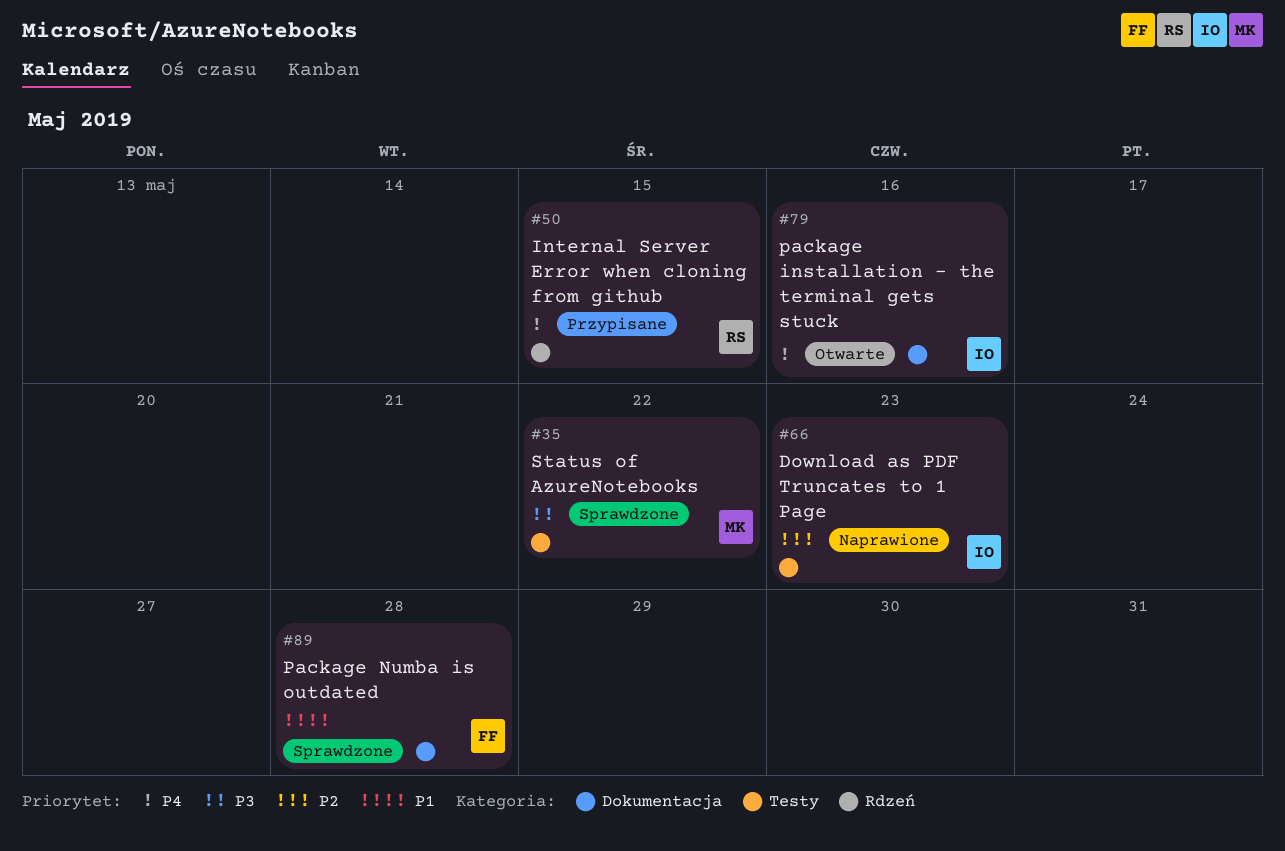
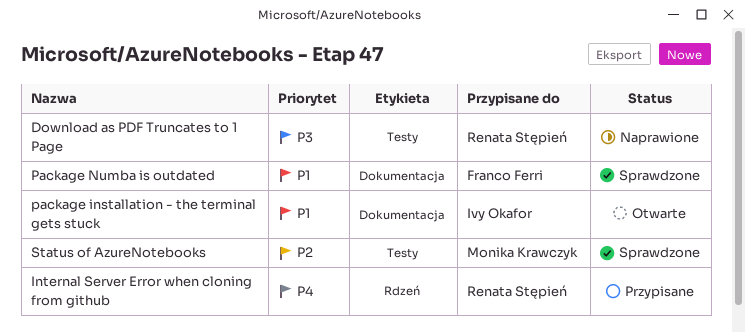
Download as PDF Truncates to 1 Page, owner: Ivy Okafor -> Renata Stępień
Download as PDF Truncates to 1 Page, priority: P2 -> P3
package installation - the terminal gets stuck, priority: P4 -> P1
Status of AzureNotebooks, priority: P3 -> P2

